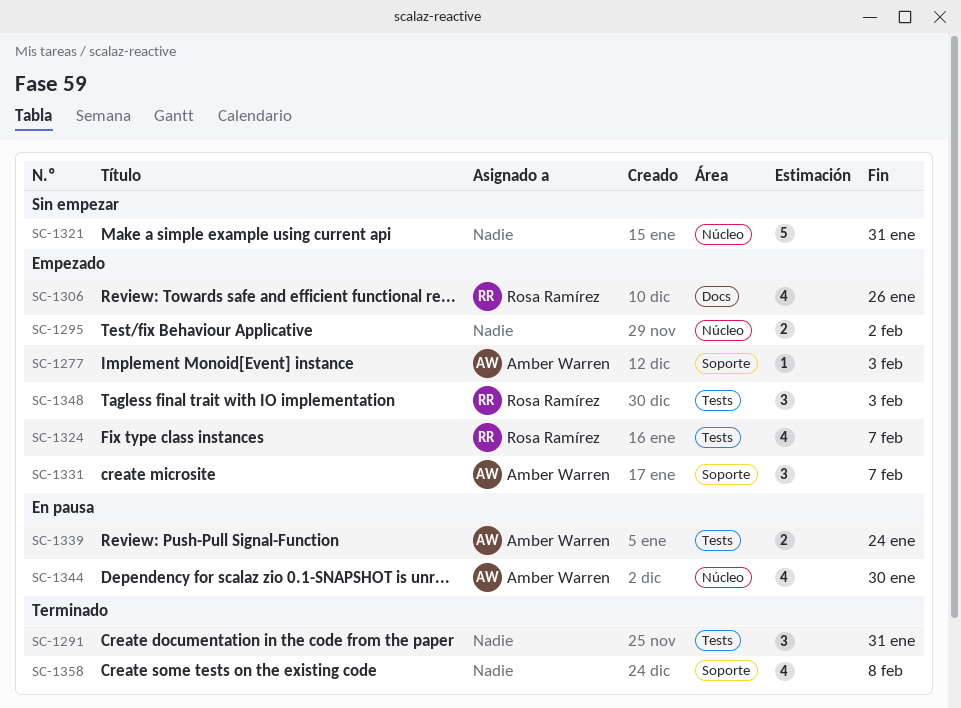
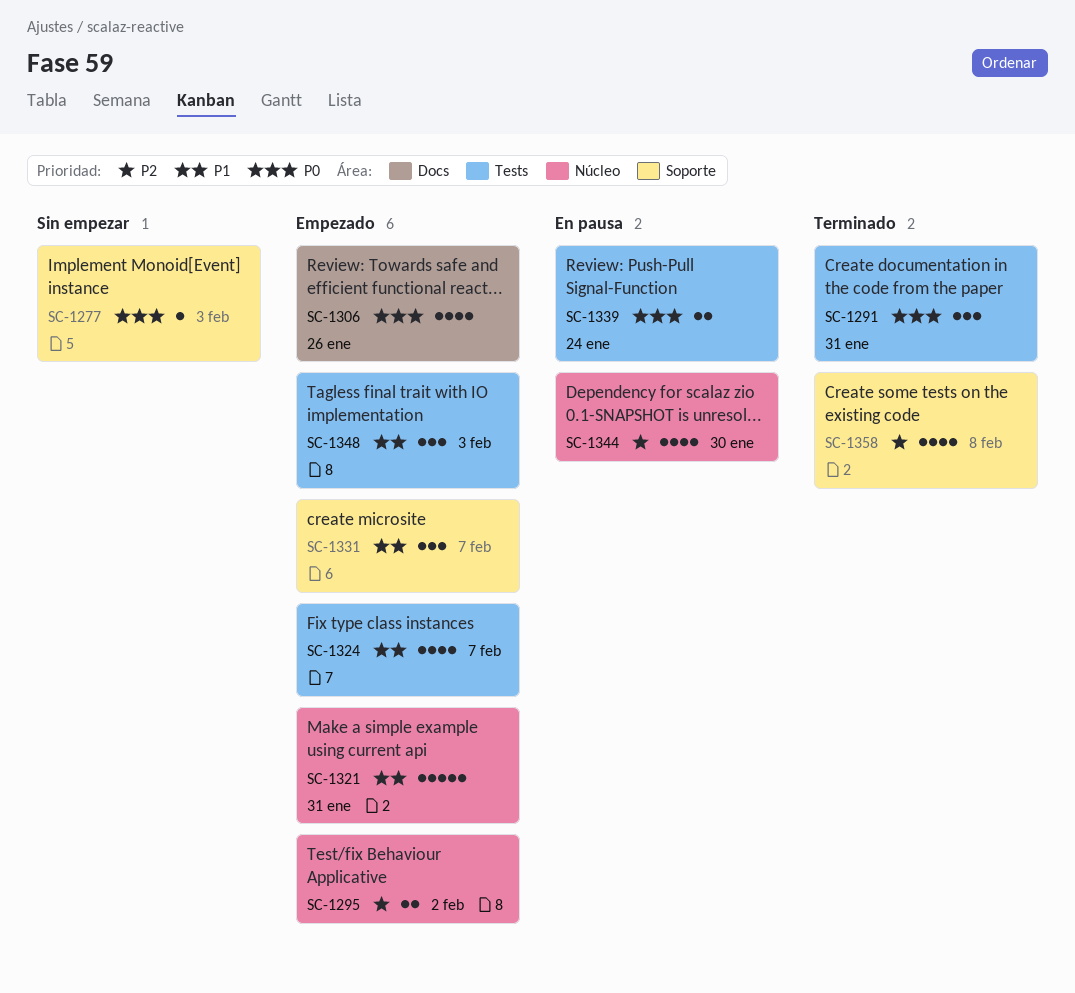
SC-1277, status: Empezado -> Sin empezar
SC-1321, status: Sin empezar -> Empezado

